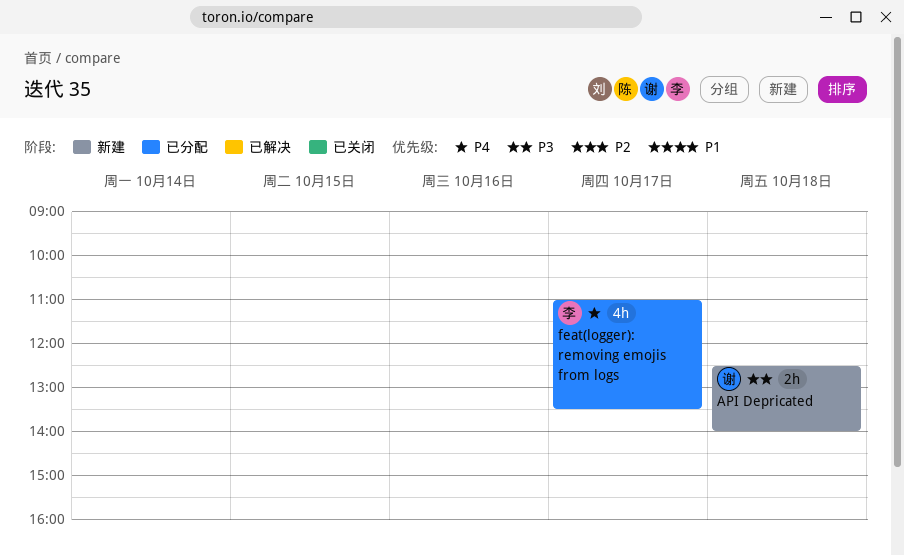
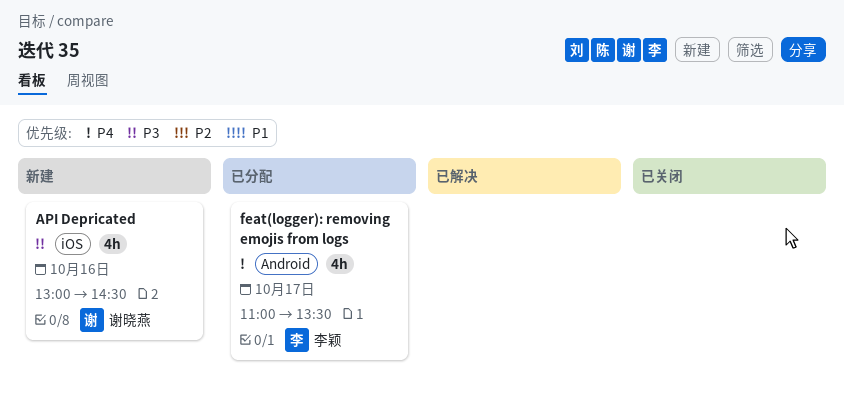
API Depricated, estimate: 2h -> 4h
API Depricated, day: Oct 18 -> Oct 16
API Depricated, begins: 12:30 -> 13:00
API Depricated, ends: 14:00 -> 14:30

